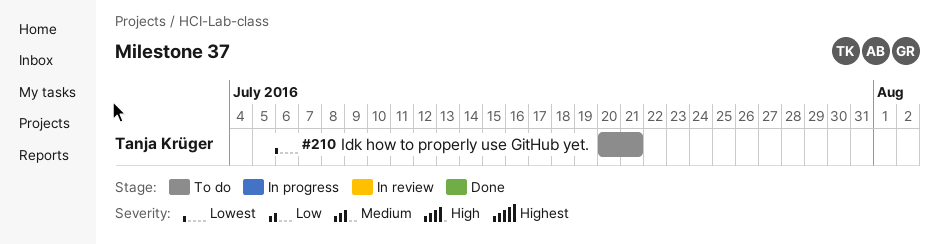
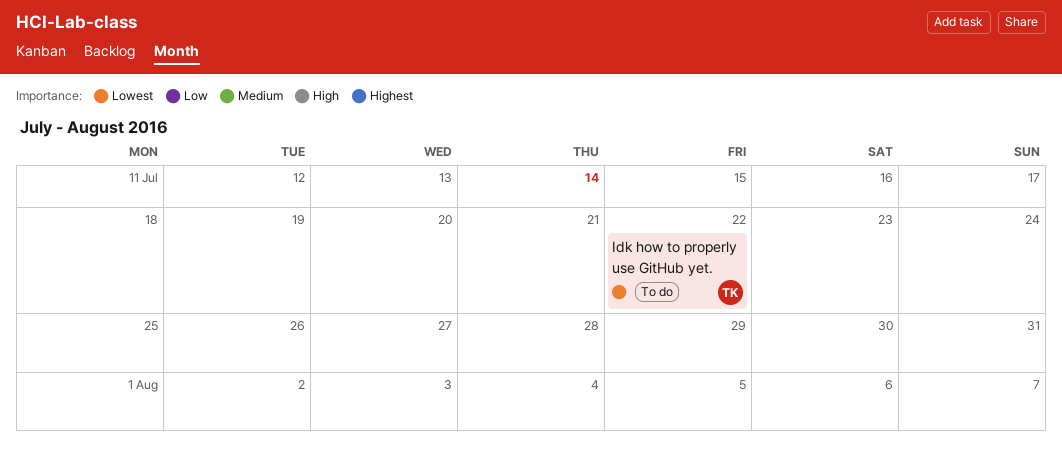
Idk how to properly use GitHub yet., due: Jul 21 -> Jul 22

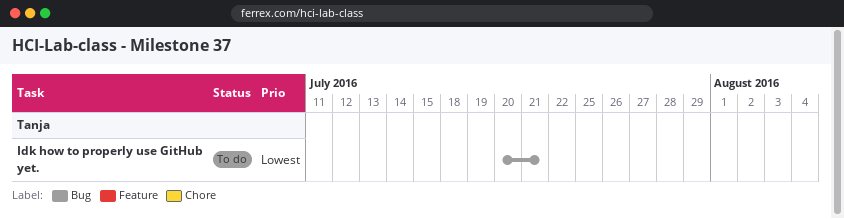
Idk how to properly use GitHub yet., due: Jul 22 -> Jul 21

